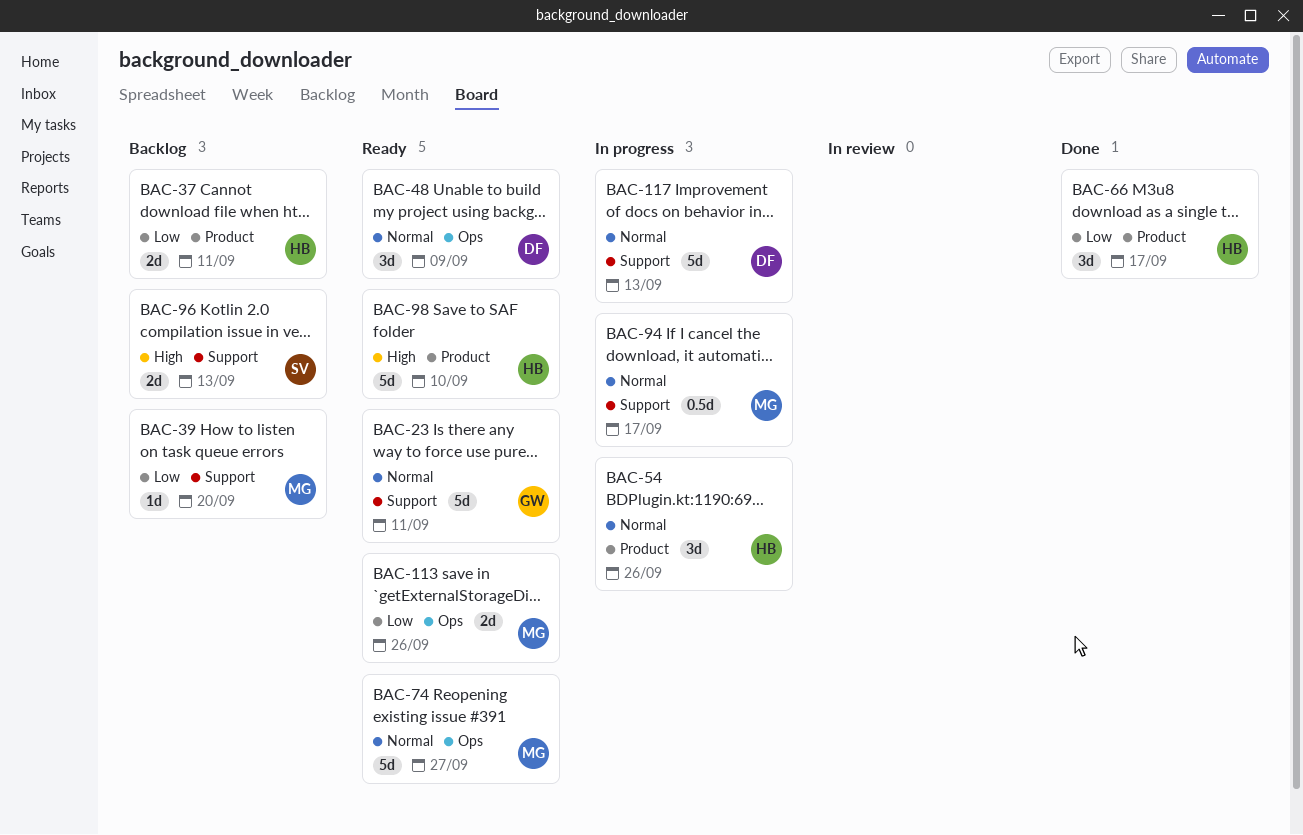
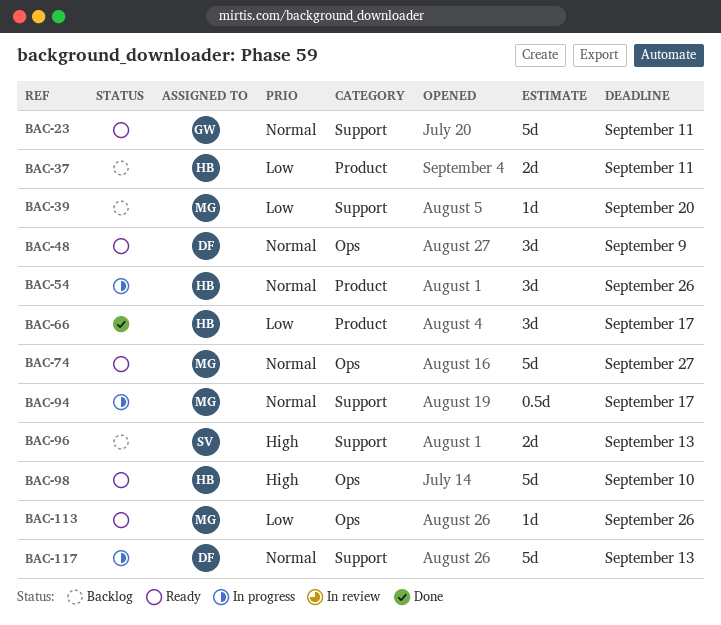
BAC-98, label: Product -> Ops
BAC-113, estimate: 2d -> 1d

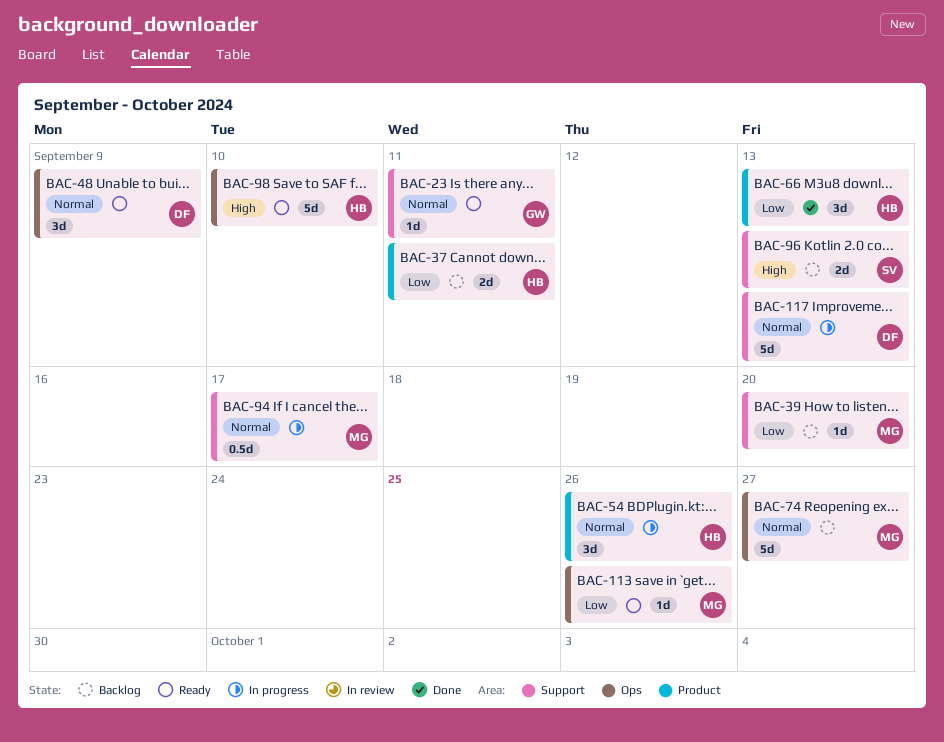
BAC-23, estimate: 5d -> 1d
BAC-66, due: Sep 17 -> Sep 13
BAC-74, status: Ready -> Backlog

